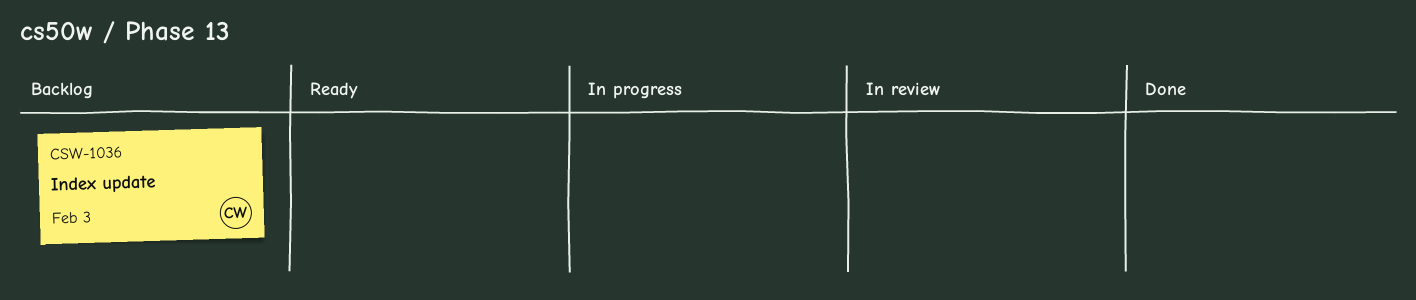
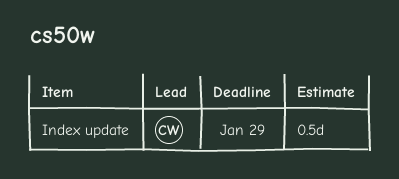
Index update, due: Feb 3 -> Jan 29

